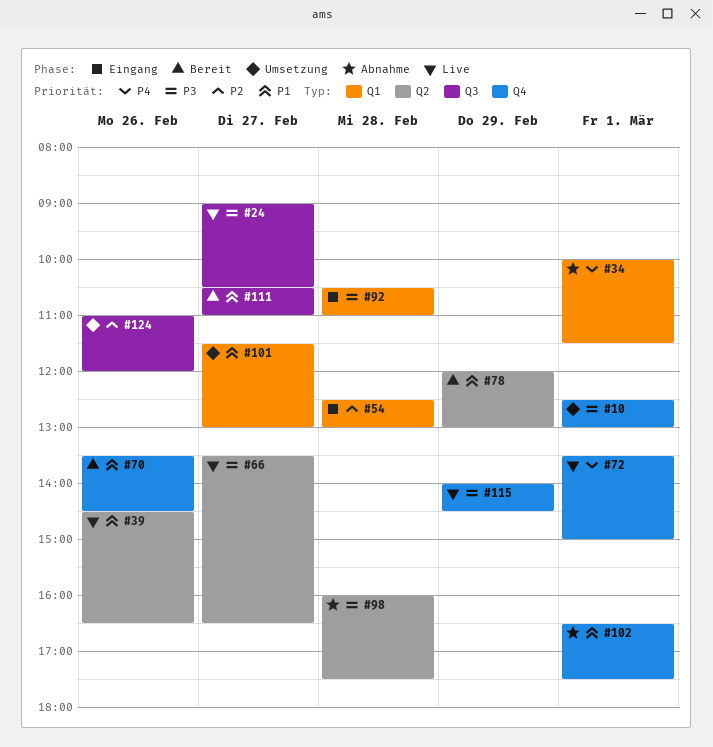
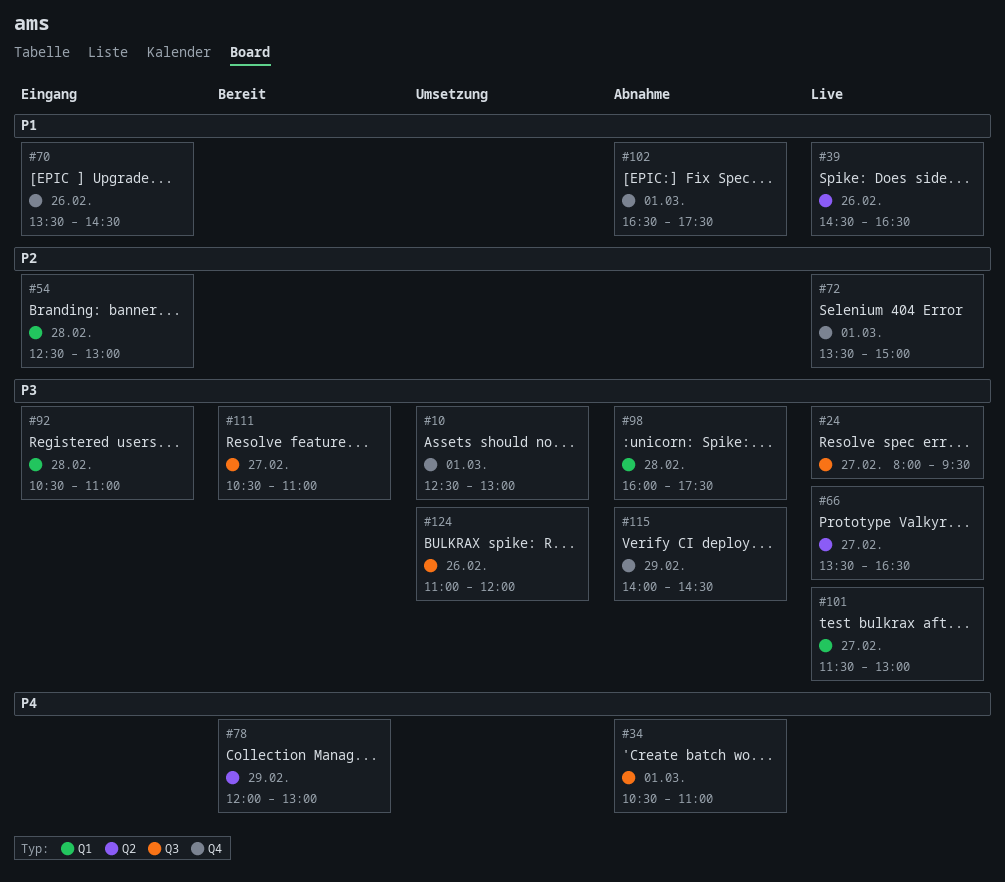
#24, begins: 09:00 -> 08:00
#24, ends: 10:30 -> 09:30
#34, label: Q1 -> Q3
#34, begins: 10:00 -> 10:30
#34, ends: 11:30 -> 11:00
#70, status: Bereit -> Eingang
#72, priority: P4 -> P2
#78, priority: P1 -> P4
#98, label: Q2 -> Q1
#101, status: Umsetzung -> Live
#101, priority: P1 -> P3
#111, priority: P1 -> P3
#115, status: Live -> Abnahme
#124, priority: P2 -> P3

